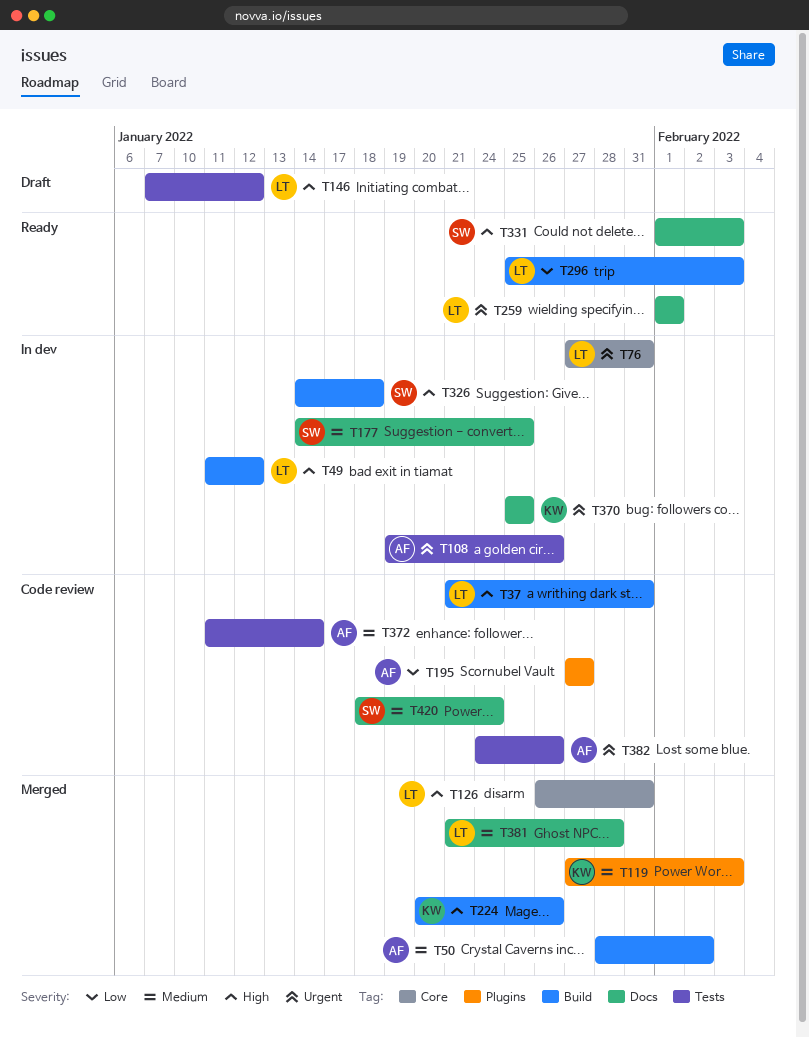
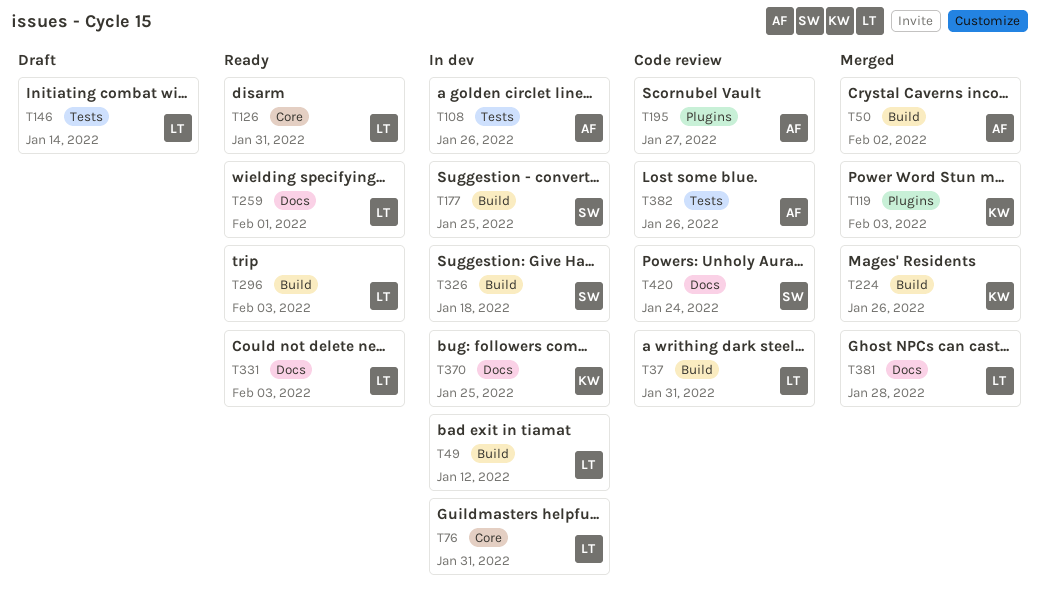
T126, status: Merged -> Ready
T146, due: Jan 12 -> Jan 14
T177, label: Docs -> Build
T331, owner: SW -> LT
T372: present -> none

